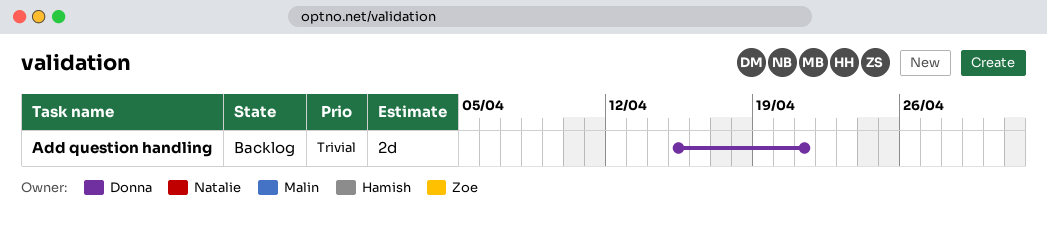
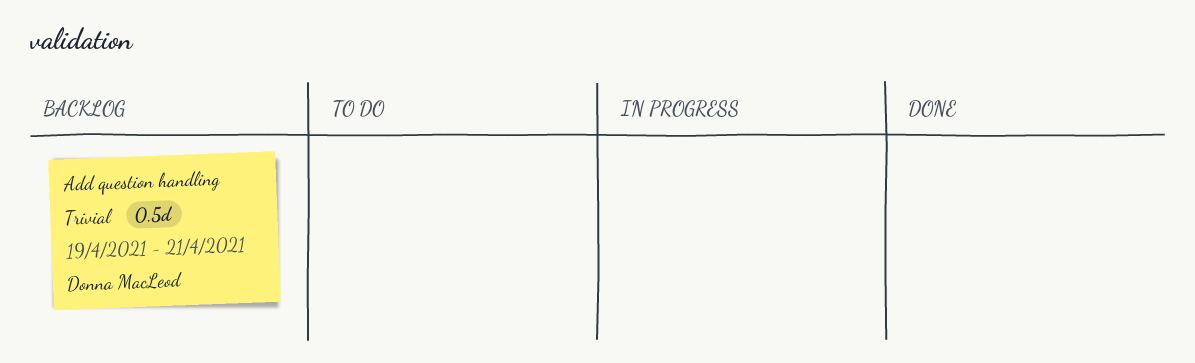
Add question handling, estimate: 2d -> 0.5d
Add question handling, start: Apr 15 -> Apr 19

